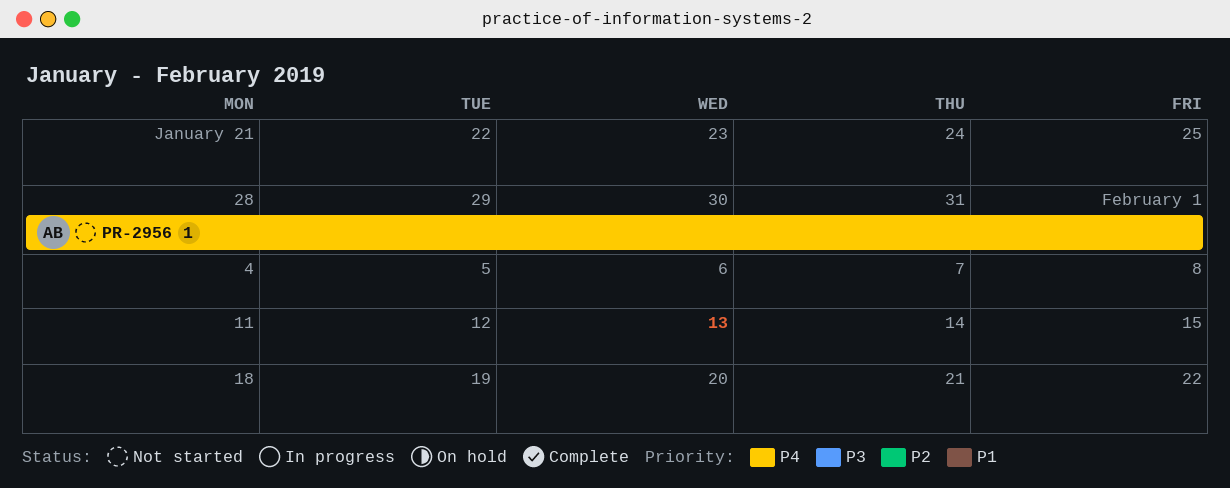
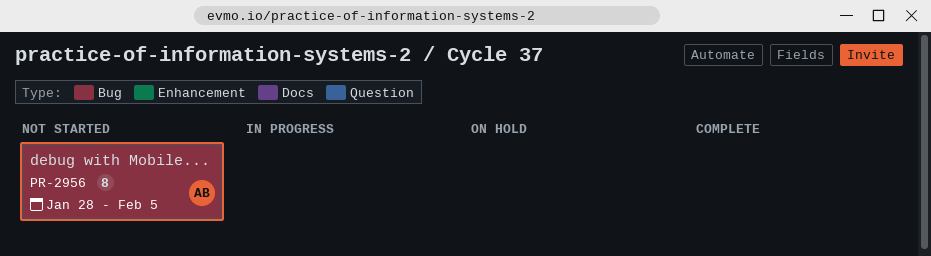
PR-2956, estimate: 1 -> 8
PR-2956, due: Feb 1 -> Feb 5

